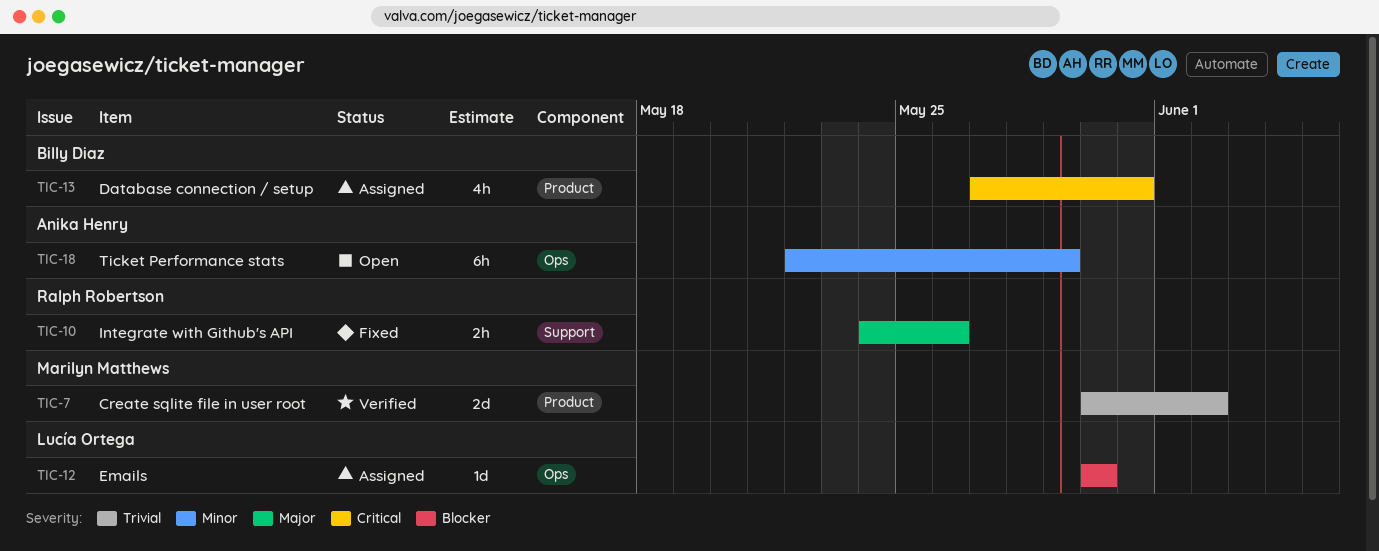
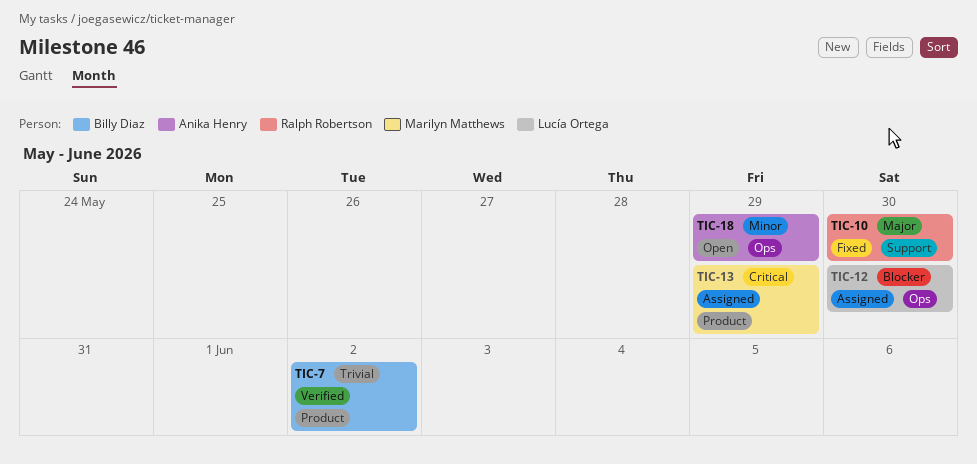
TIC-7, owner: Marilyn Matthews -> Billy Diaz
TIC-10, due: May 26 -> May 30
TIC-13, owner: Billy Diaz -> Marilyn Matthews
TIC-13, due: May 31 -> May 29

